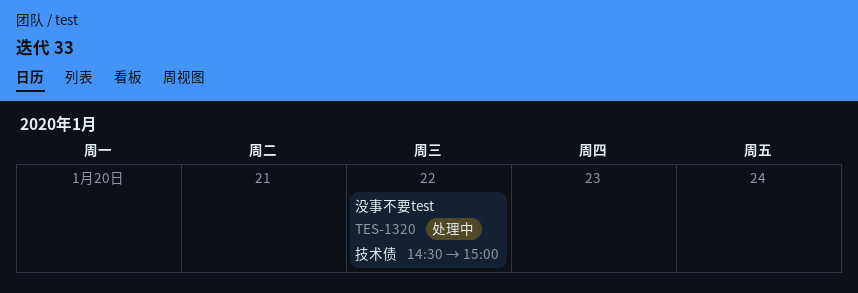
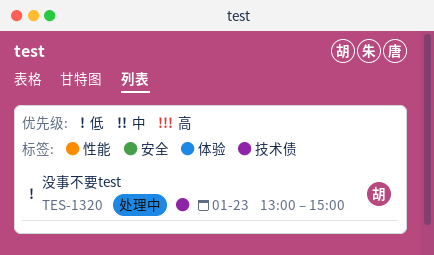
TES-1320, day: Jan 22 -> Jan 23
TES-1320, begins: 14:30 -> 13:00

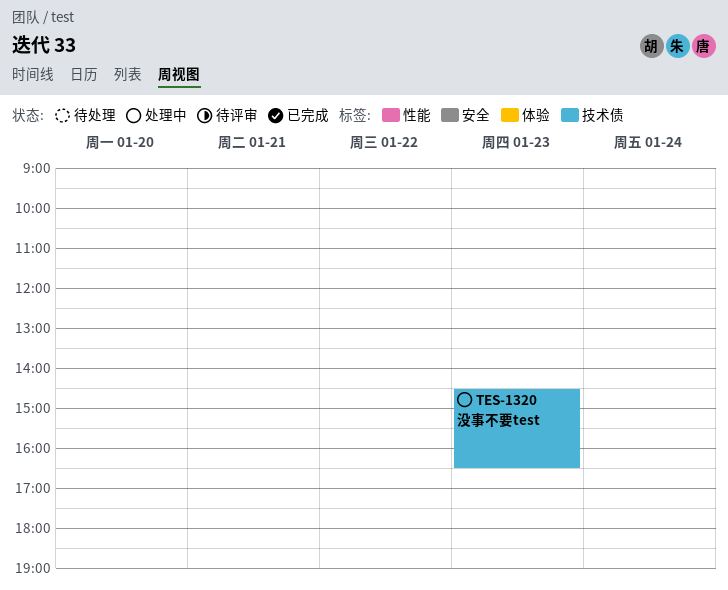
TES-1320, begins: 13:00 -> 14:30
TES-1320, ends: 15:00 -> 16:30

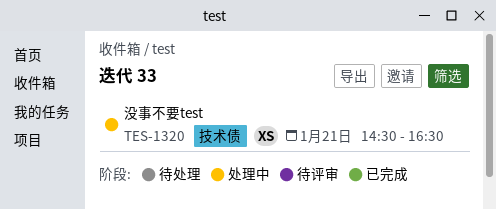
TES-1320, day: Jan 23 -> Jan 21

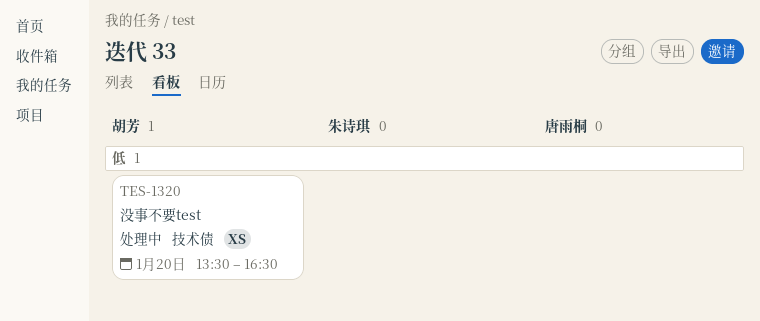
TES-1320, day: Jan 21 -> Jan 20
TES-1320, begins: 14:30 -> 13:30

